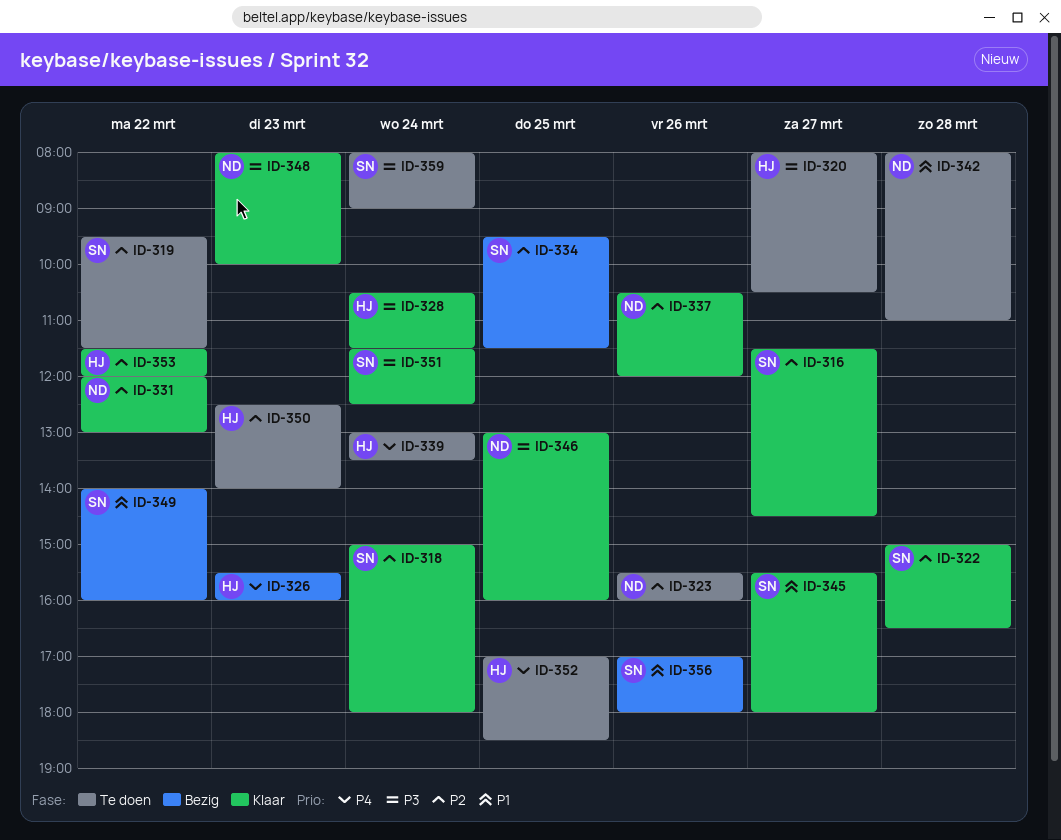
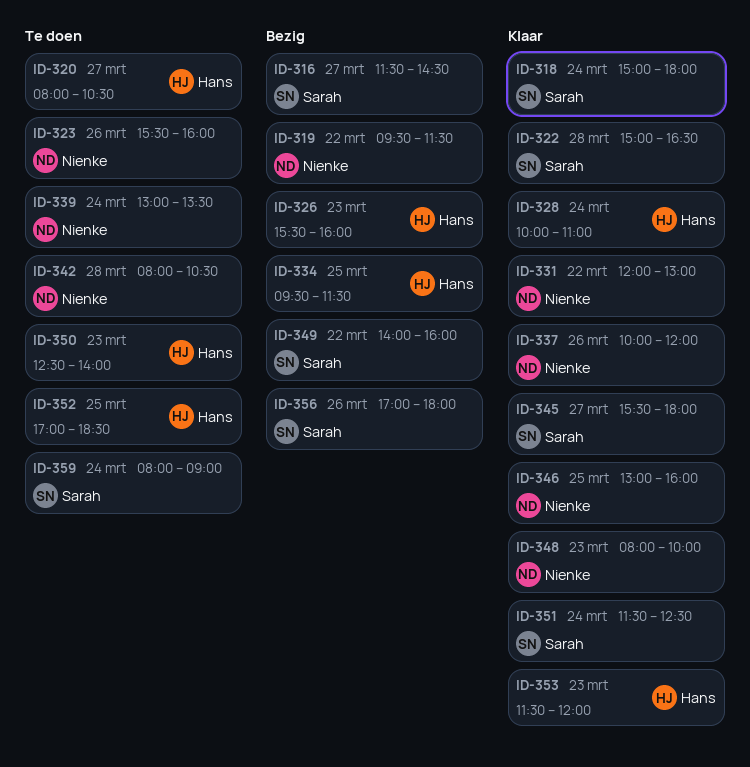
ID-316, status: Klaar -> Bezig
ID-319, status: Te doen -> Bezig
ID-319, owner: Sarah -> Nienke
ID-328, begins: 10:30 -> 10:00
ID-328, ends: 11:30 -> 11:00
ID-334, owner: Sarah -> Hans
ID-337, begins: 10:30 -> 10:00
ID-339, owner: Hans -> Nienke
ID-342, ends: 11:00 -> 10:30
ID-353, day: Mar 22 -> Mar 23

